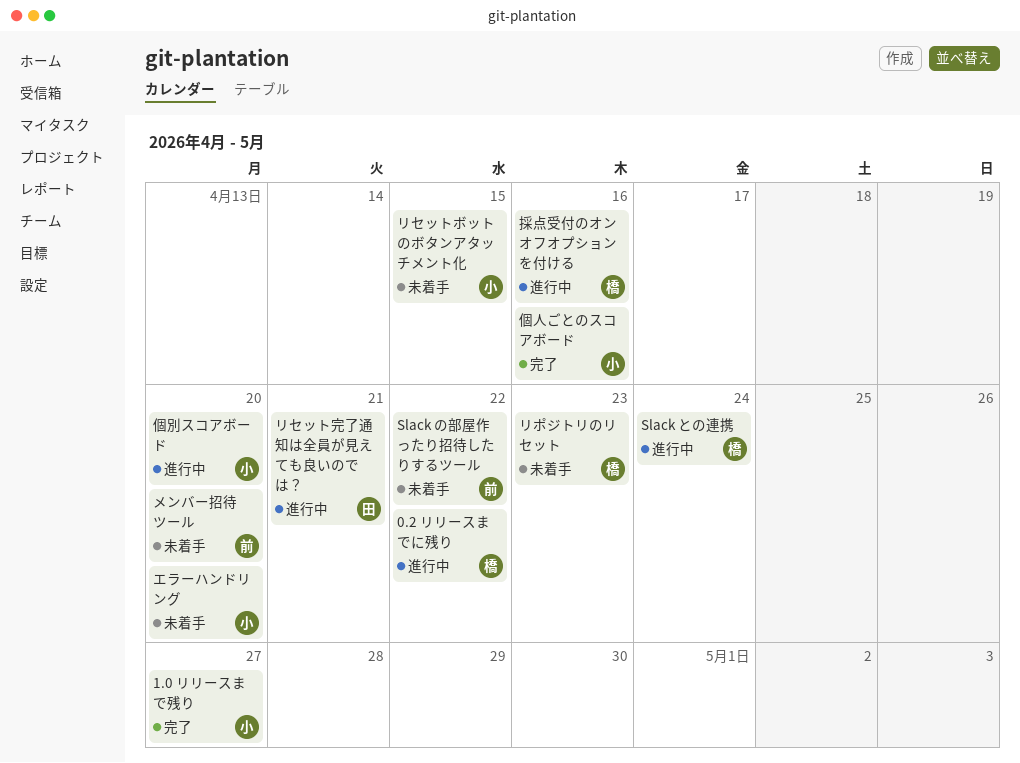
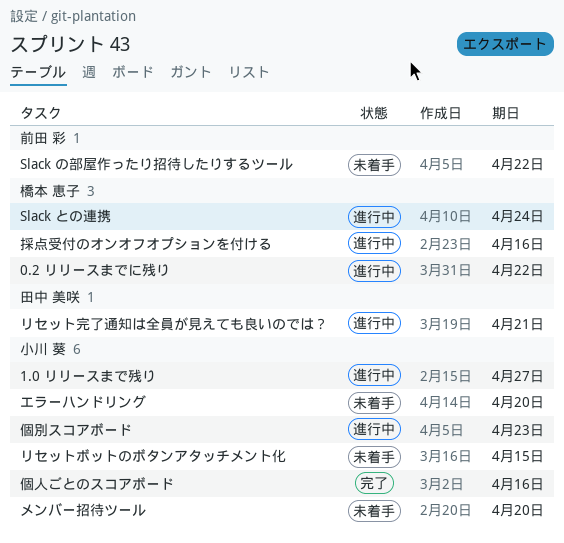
1.0 リリースまで残り, status: 完了 -> 進行中
メンバー招待ツール, owner: 前田 彩 -> 小川 葵
リポジトリのリセット: present -> none
個別スコアボード, due: Apr 20 -> Apr 23

